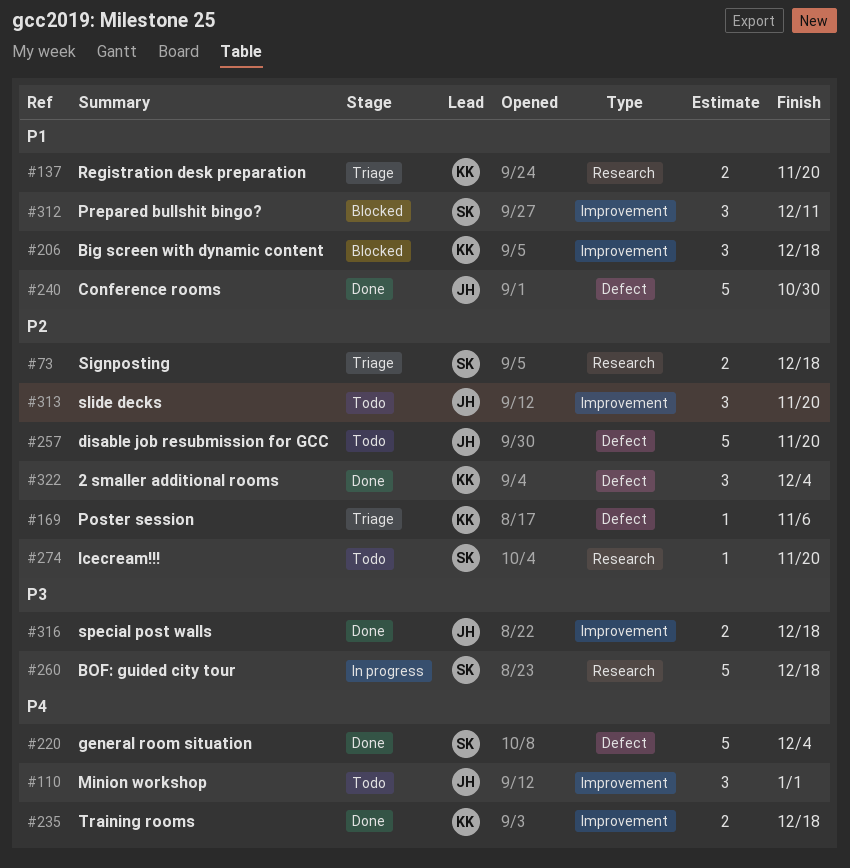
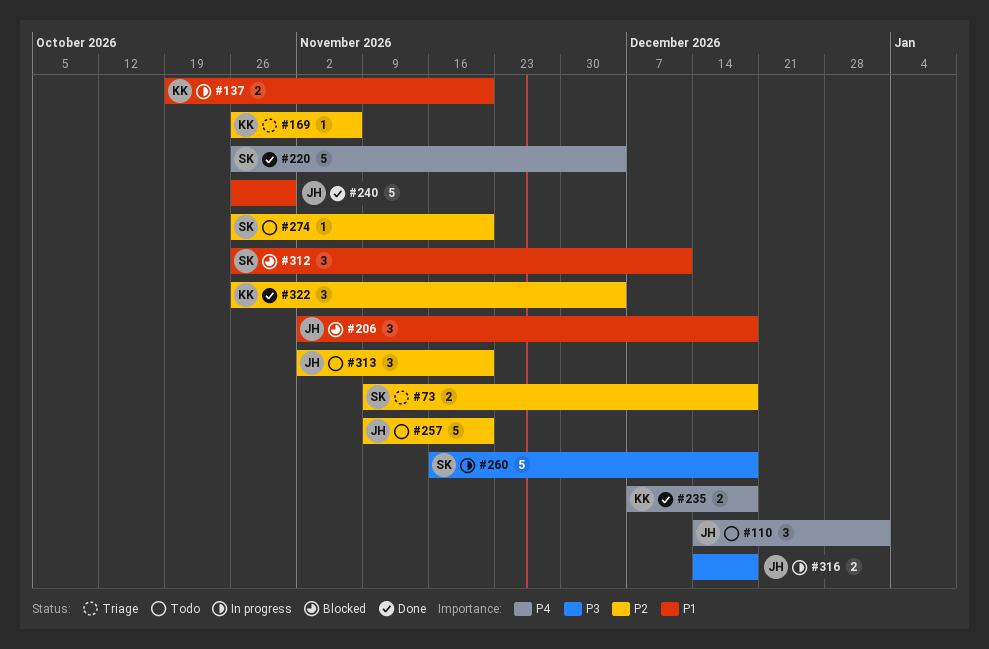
#137, status: Triage -> In progress
#206, owner: KK -> JH
#316, status: Done -> In progress

